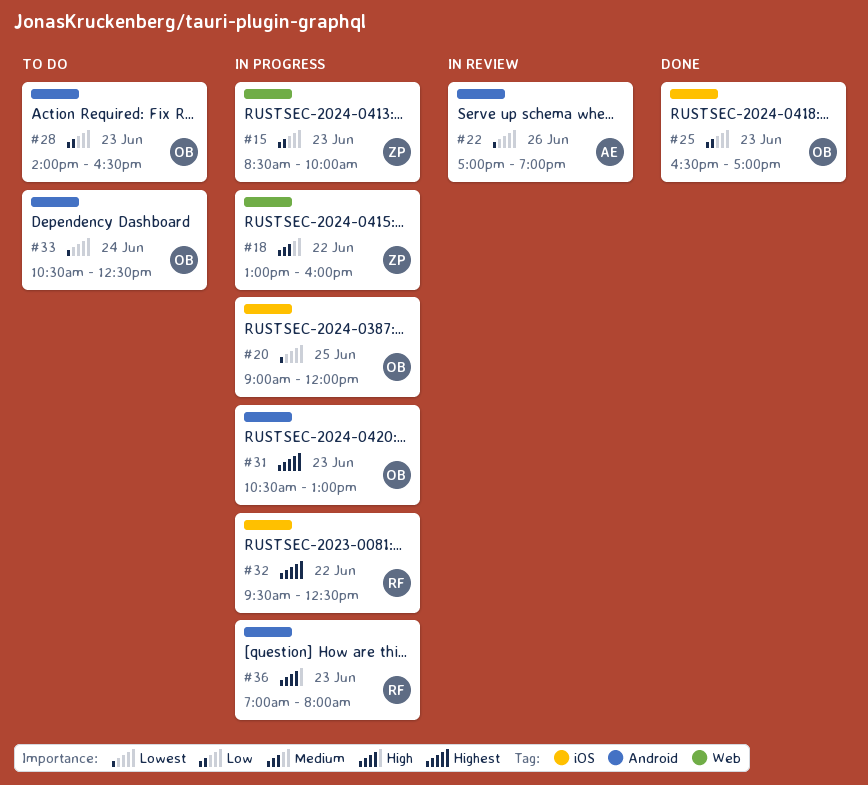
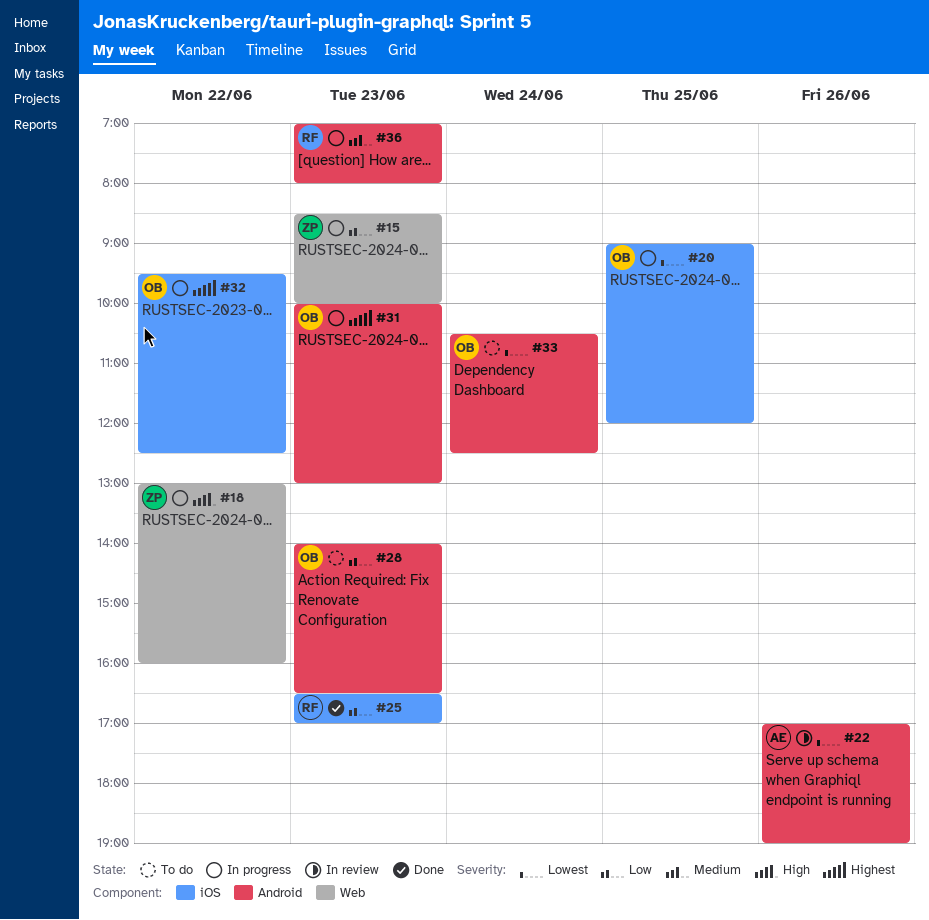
#18, priority: Medium -> High
#25, owner: OB -> RF
#31, begins: 10:30 -> 10:00
#32, owner: RF -> OB
#36, priority: High -> Medium

